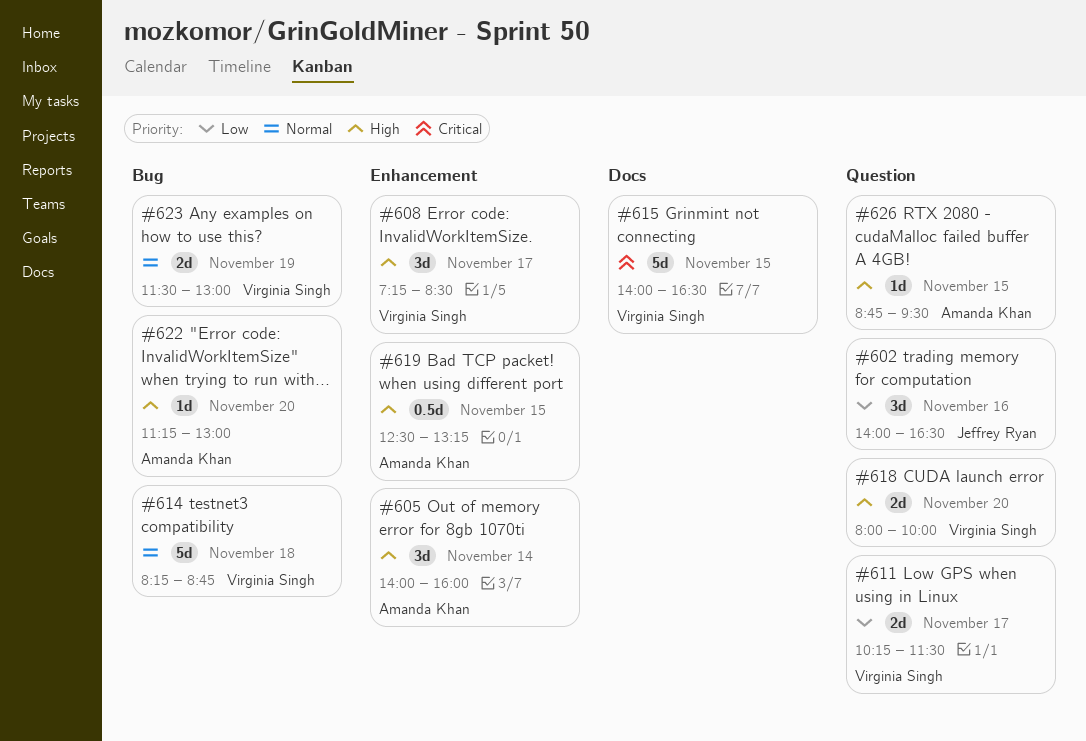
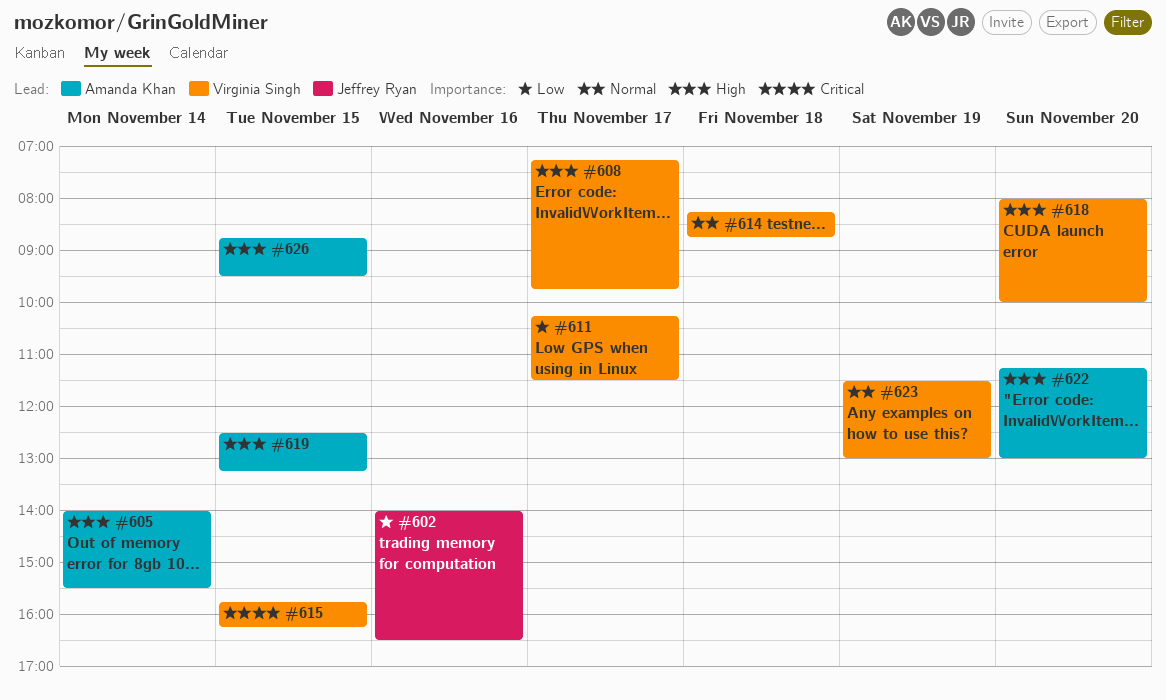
#605, ends: 16:00 -> 15:30
#608, ends: 08:30 -> 09:45
#615, begins: 14:00 -> 15:45
#615, ends: 16:30 -> 16:15

